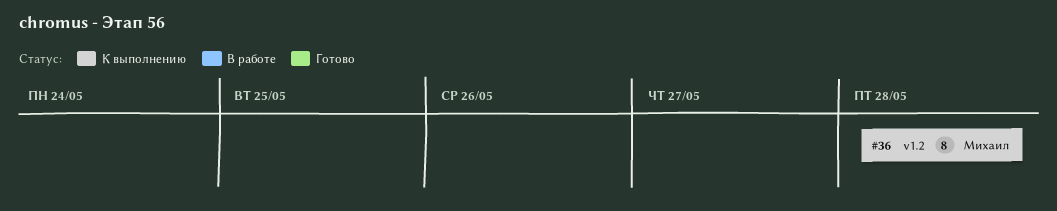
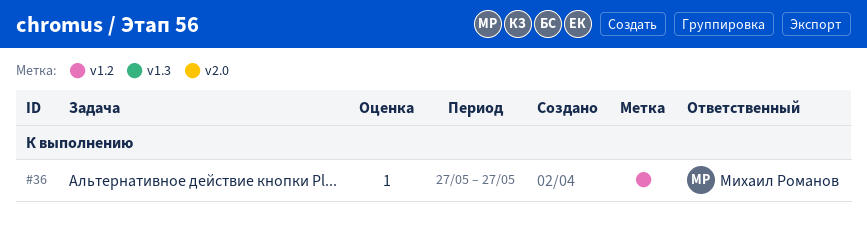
#36, estimate: 8 -> 1
#36, due: May 28 -> May 27

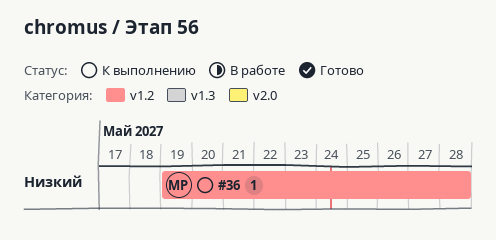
#36, start: May 27 -> May 19
#36, due: May 27 -> May 28

